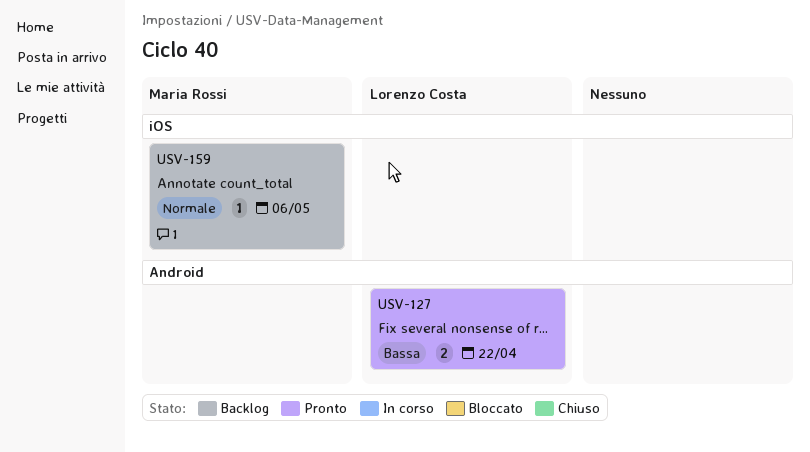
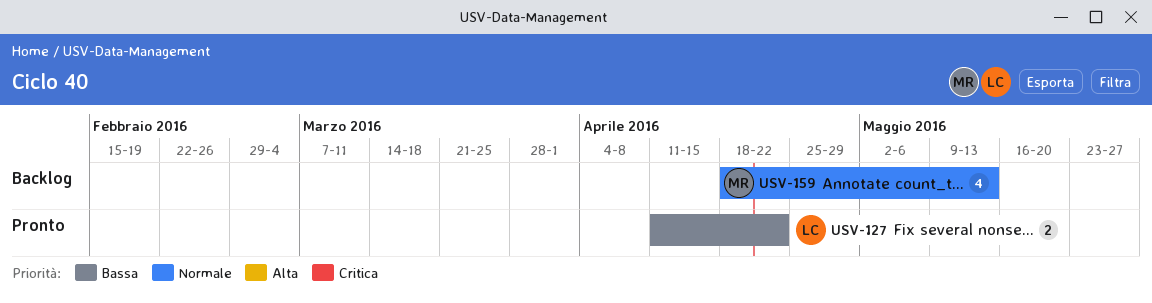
USV-159, estimate: 1 -> 4
USV-159, due: May 6 -> May 13

